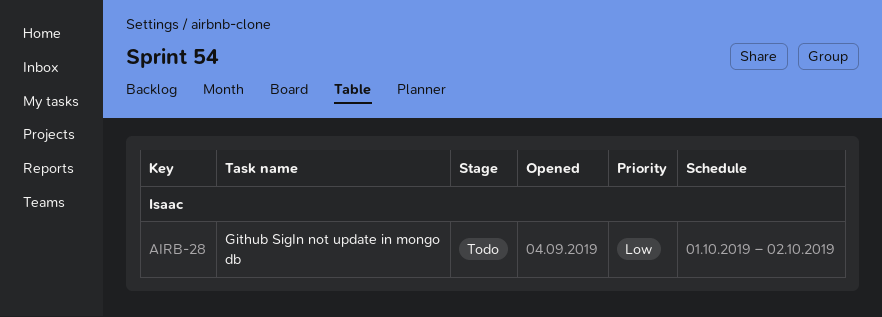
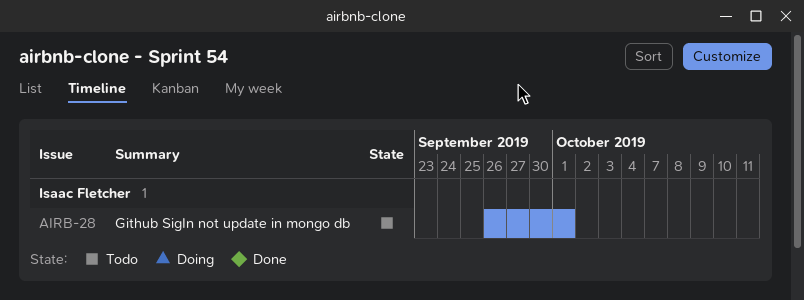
AIRB-28, start: Oct 1 -> Sep 26
AIRB-28, due: Oct 2 -> Oct 1

